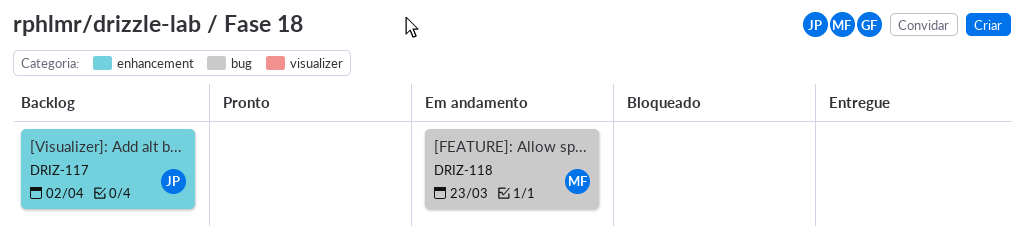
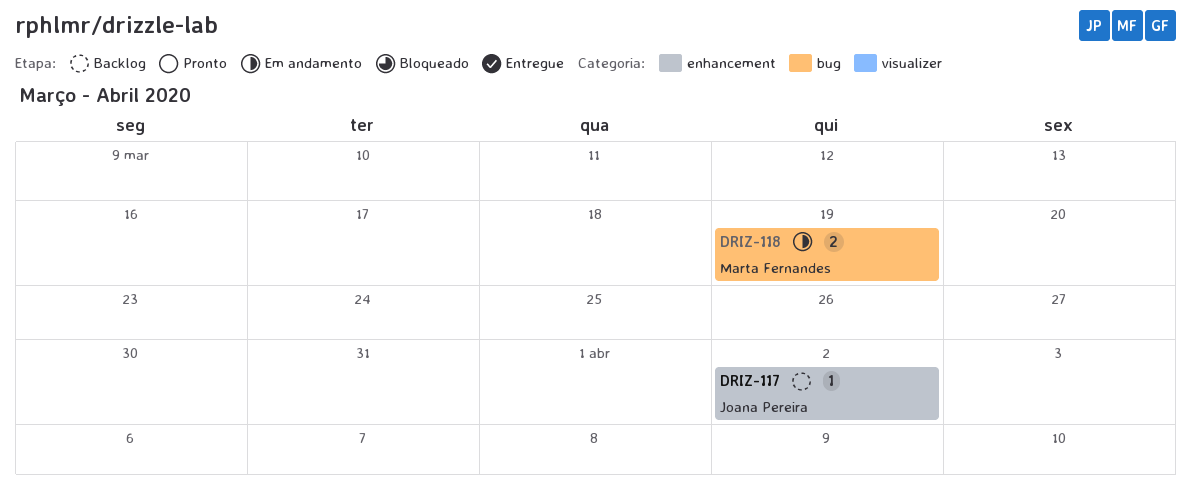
DRIZ-118, due: Mar 23 -> Mar 19

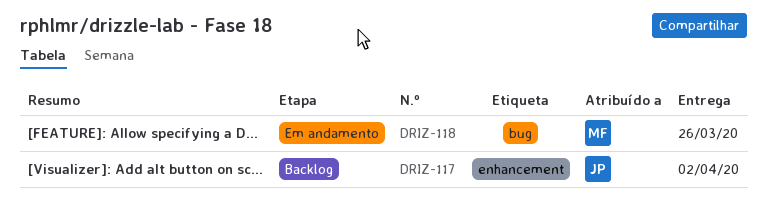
DRIZ-118, due: Mar 19 -> Mar 26

